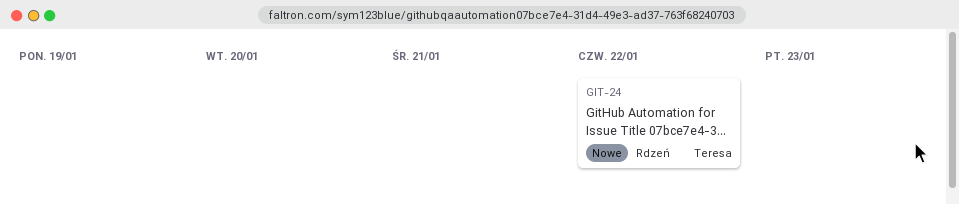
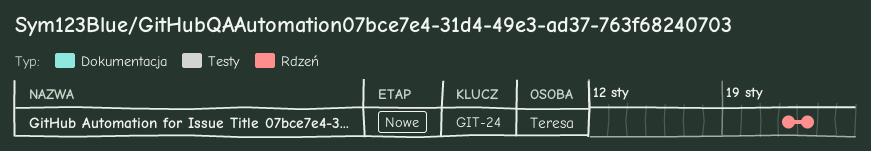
GIT-24, due: Jan 22 -> Jan 23

